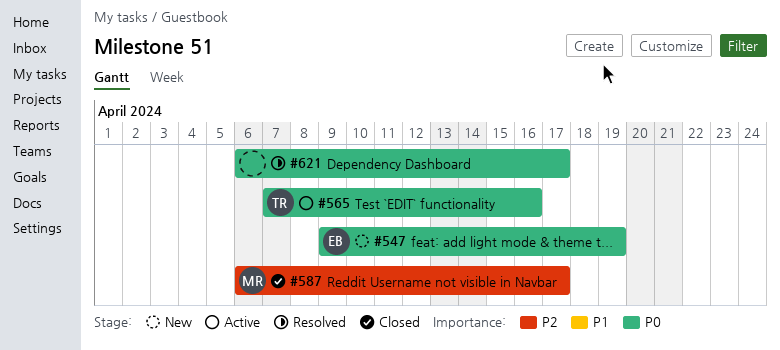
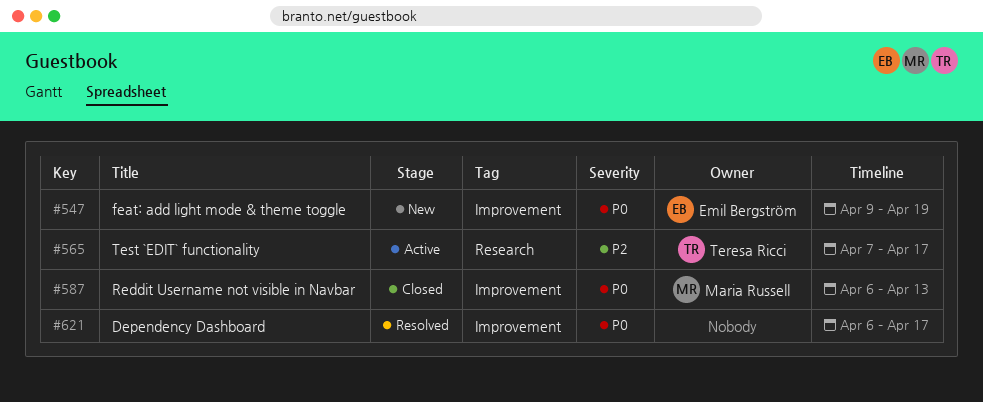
#565, priority: P0 -> P2
#565, due: Apr 16 -> Apr 17
#587, priority: P2 -> P0
#587, due: Apr 17 -> Apr 13

